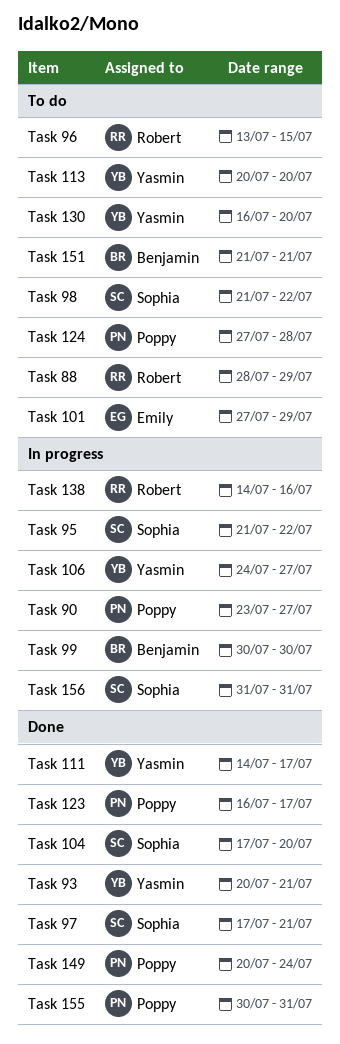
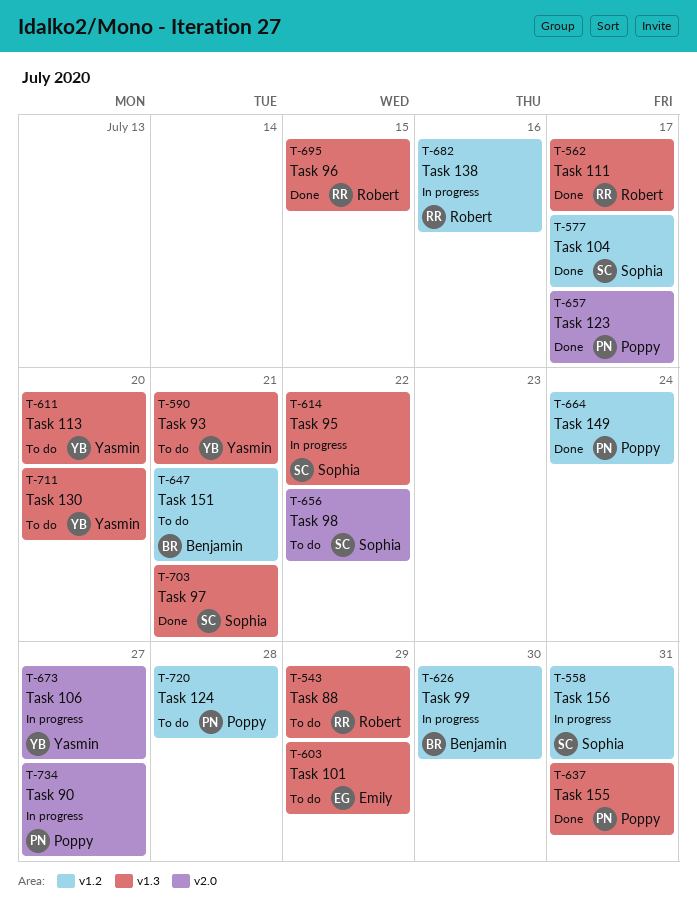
Task 104, due: Jul 20 -> Jul 17
Task 111, owner: Yasmin -> Robert
Task 93, status: Done -> To do
Task 96, status: To do -> Done

